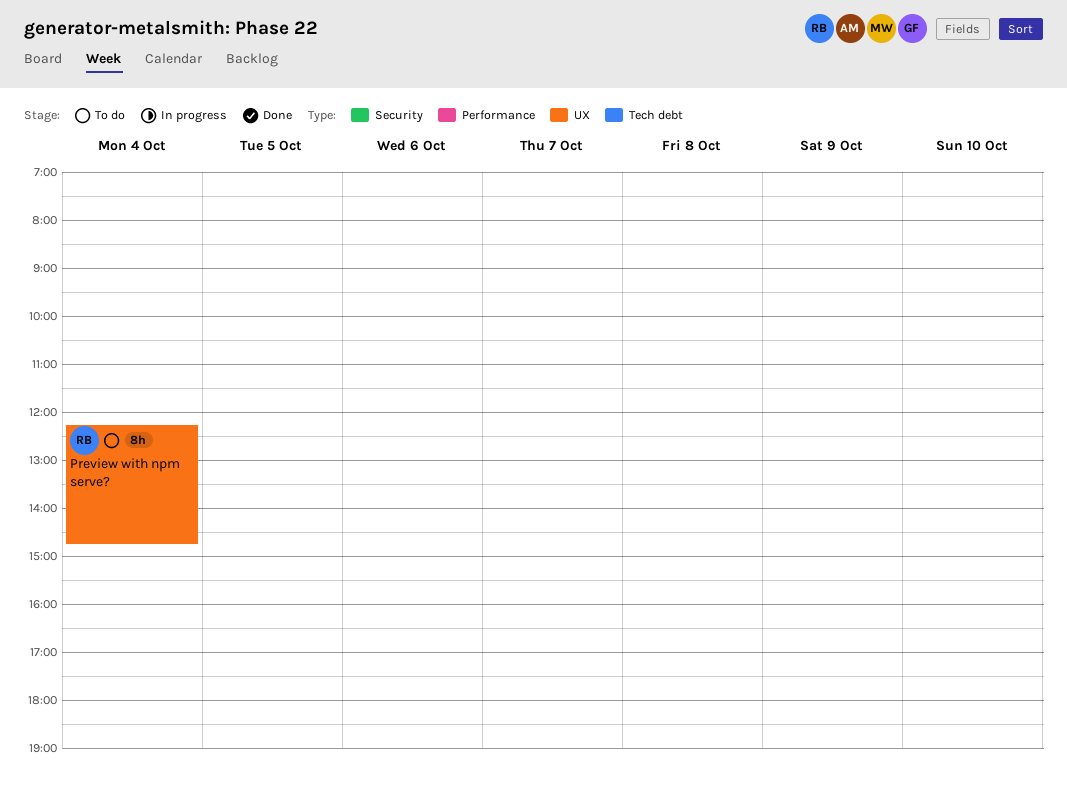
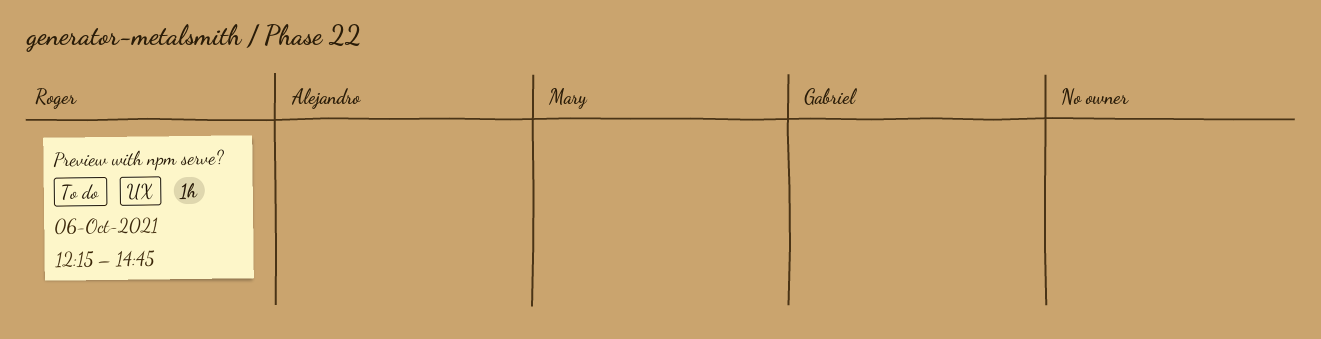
Preview with npm serve?, estimate: 8h -> 1h
Preview with npm serve?, day: Oct 4 -> Oct 6

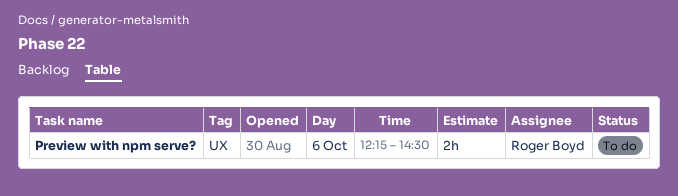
Preview with npm serve?, estimate: 1h -> 2h
Preview with npm serve?, ends: 14:45 -> 14:30

